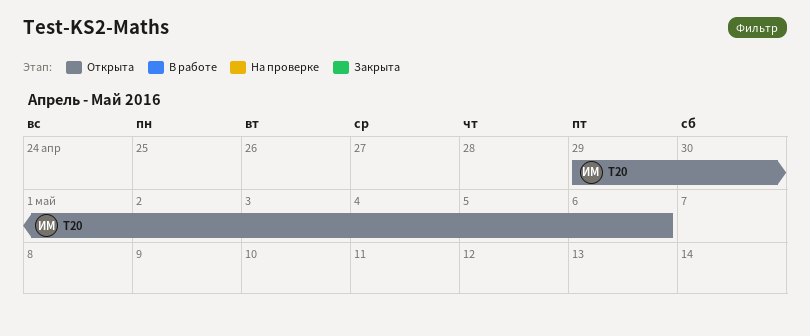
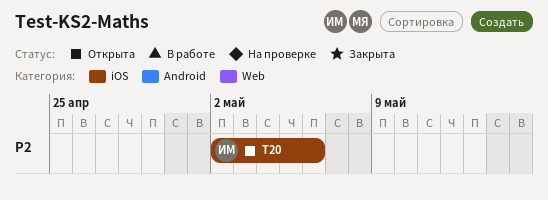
T20, start: Apr 29 -> May 2

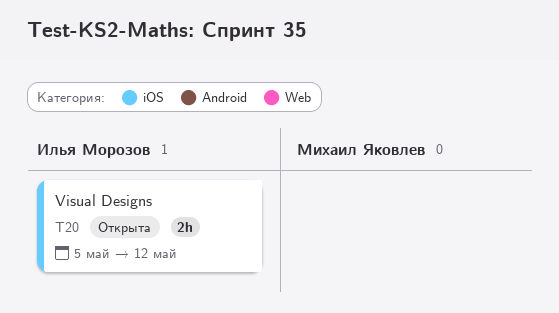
T20, start: May 2 -> May 5
T20, due: May 6 -> May 12

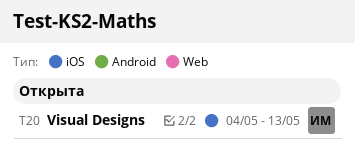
T20, start: May 5 -> May 4
T20, due: May 12 -> May 13

